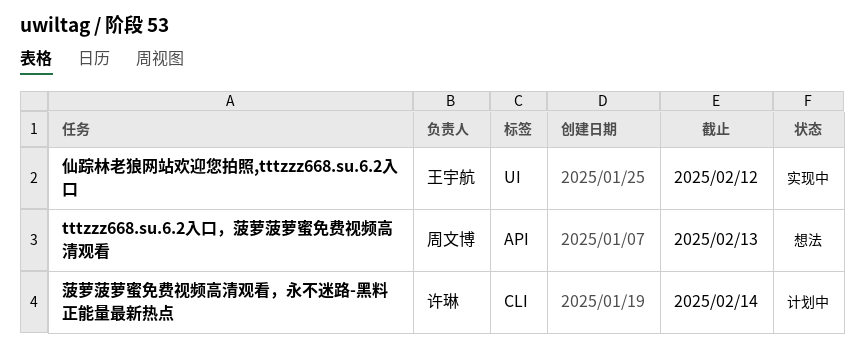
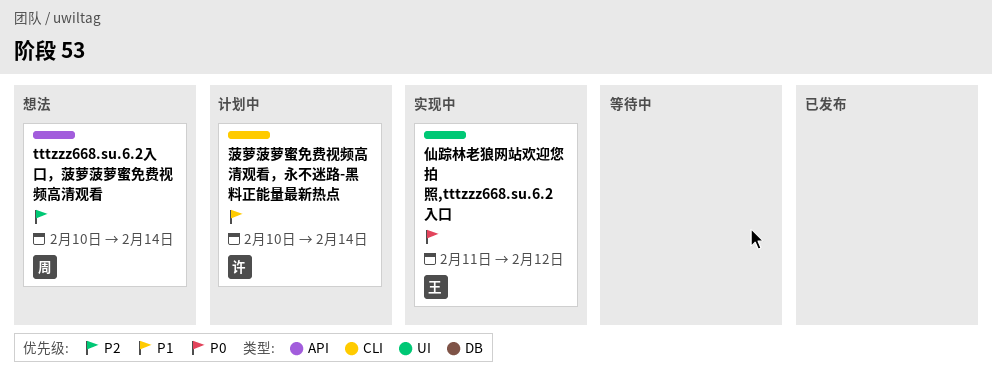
tttzzz668.su.6.2入口，菠萝菠萝蜜免费视频高清观看, due: Feb 13 -> Feb 14

